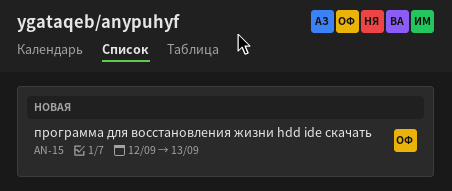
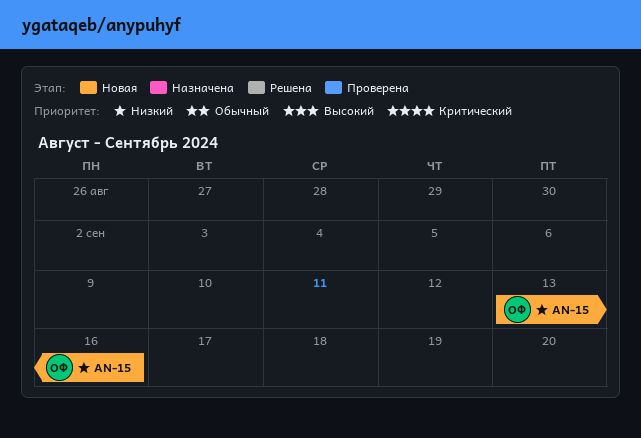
AN-15, start: Sep 12 -> Sep 13
AN-15, due: Sep 13 -> Sep 16

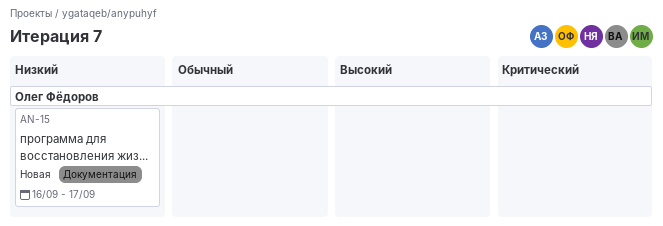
AN-15, start: Sep 13 -> Sep 16
AN-15, due: Sep 16 -> Sep 17

